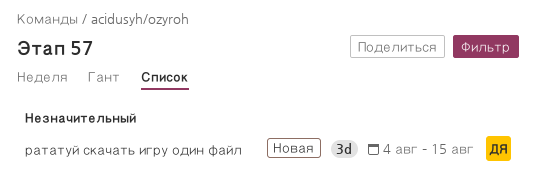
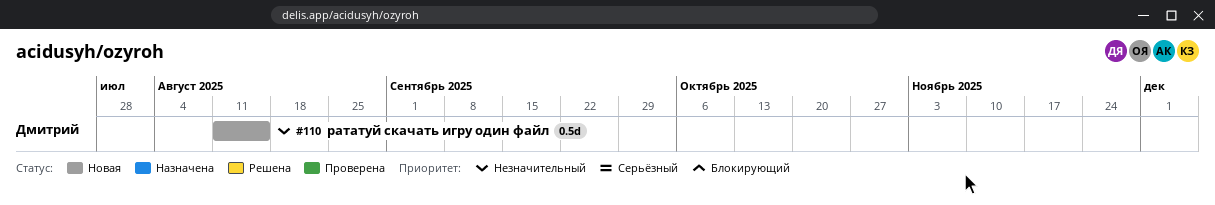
рататуй скачать игру один файл, estimate: 3d -> 0.5d
рататуй скачать игру один файл, start: Aug 4 -> Aug 11

